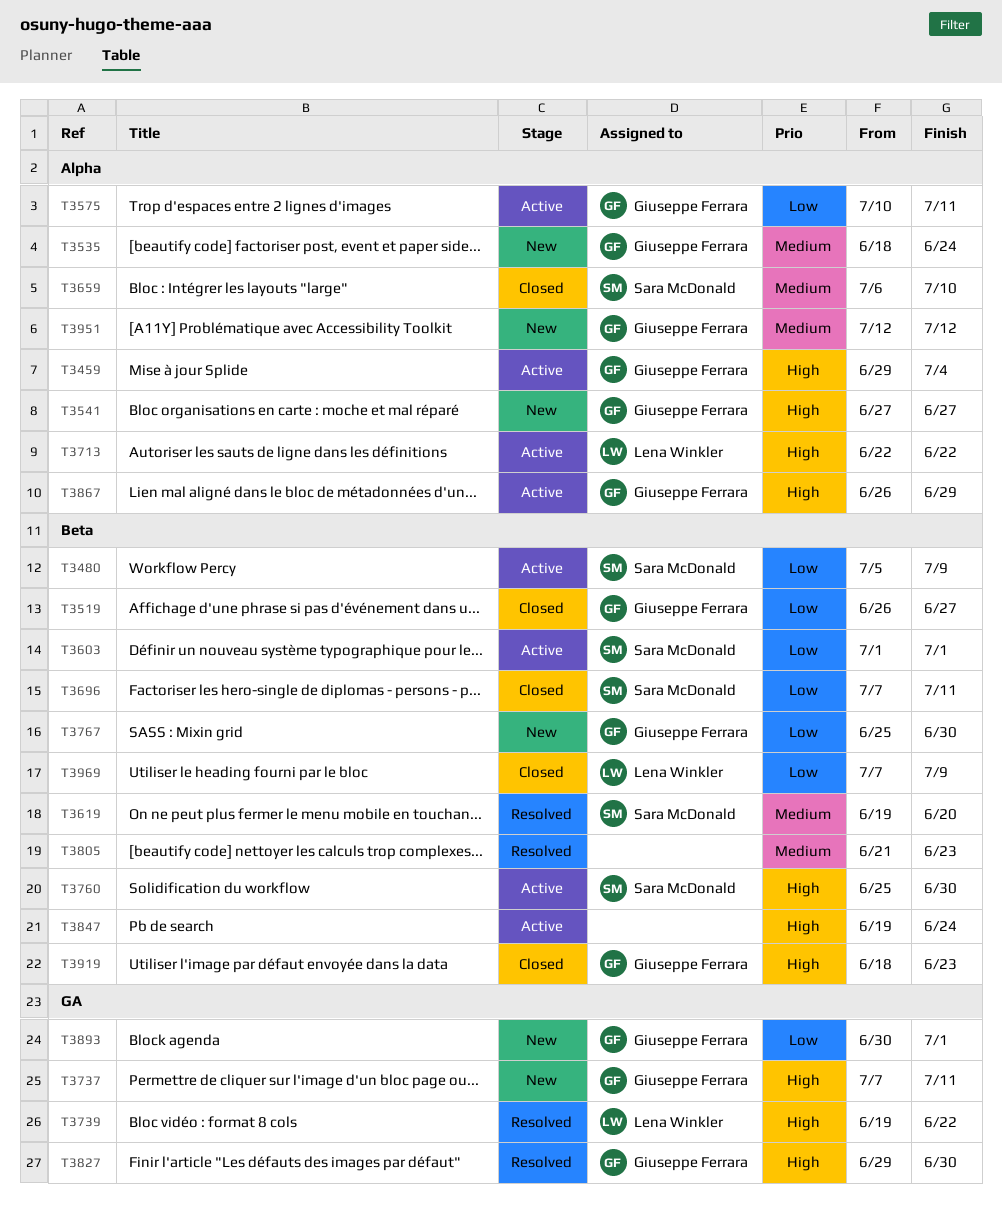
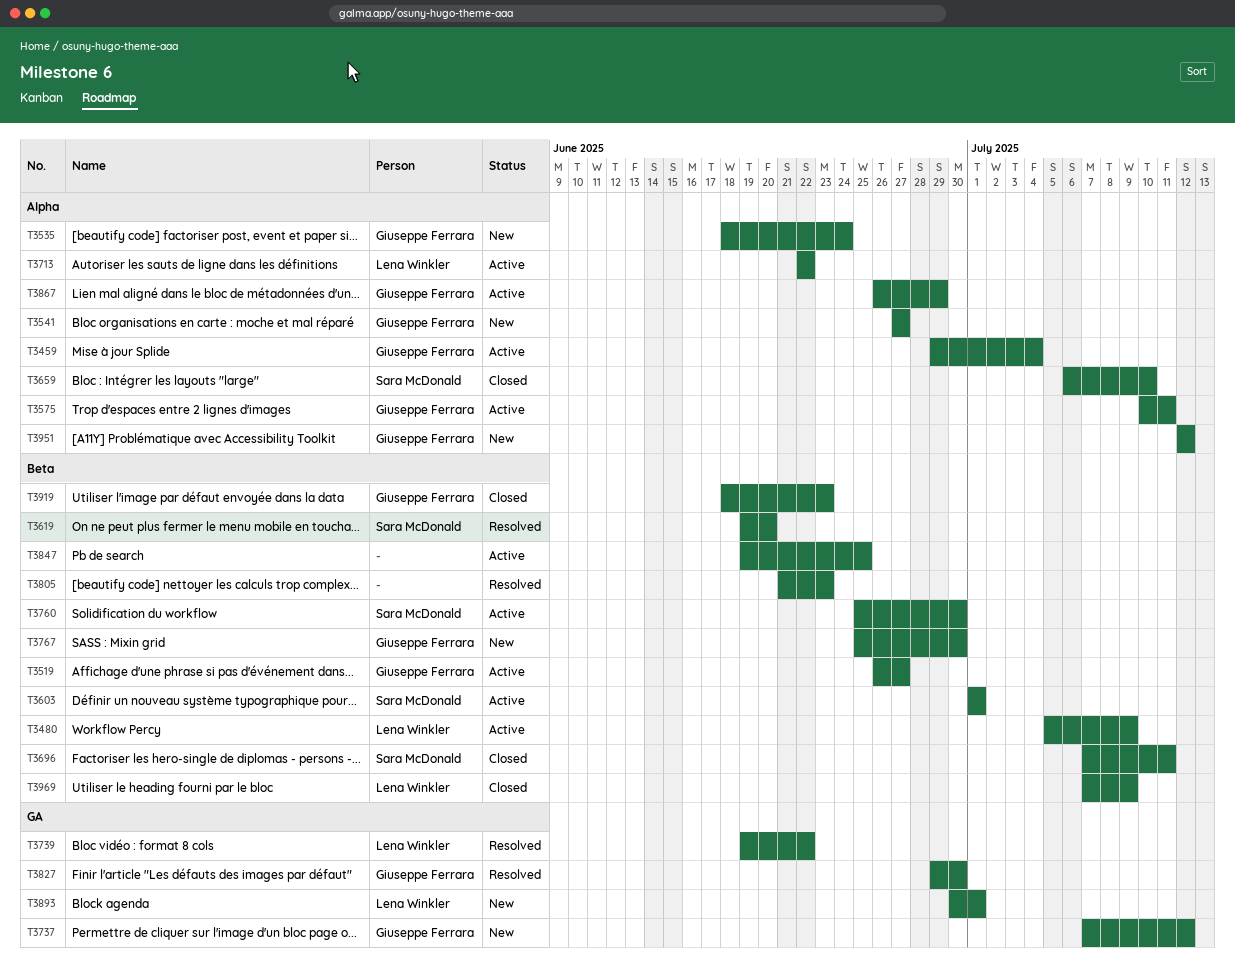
T3480, owner: Sara McDonald -> Lena Winkler
T3519, status: Closed -> Active
T3737, due: Jul 11 -> Jul 12
T3847, due: Jun 24 -> Jun 25
T3893, owner: Giuseppe Ferrara -> Lena Winkler

